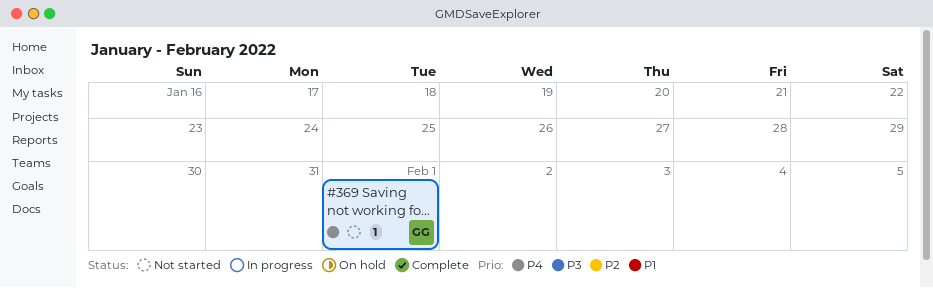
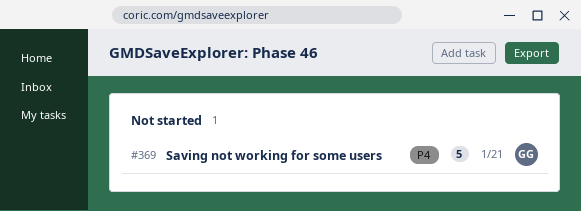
#369, estimate: 1 -> 5
#369, due: Feb 1 -> Jan 21

